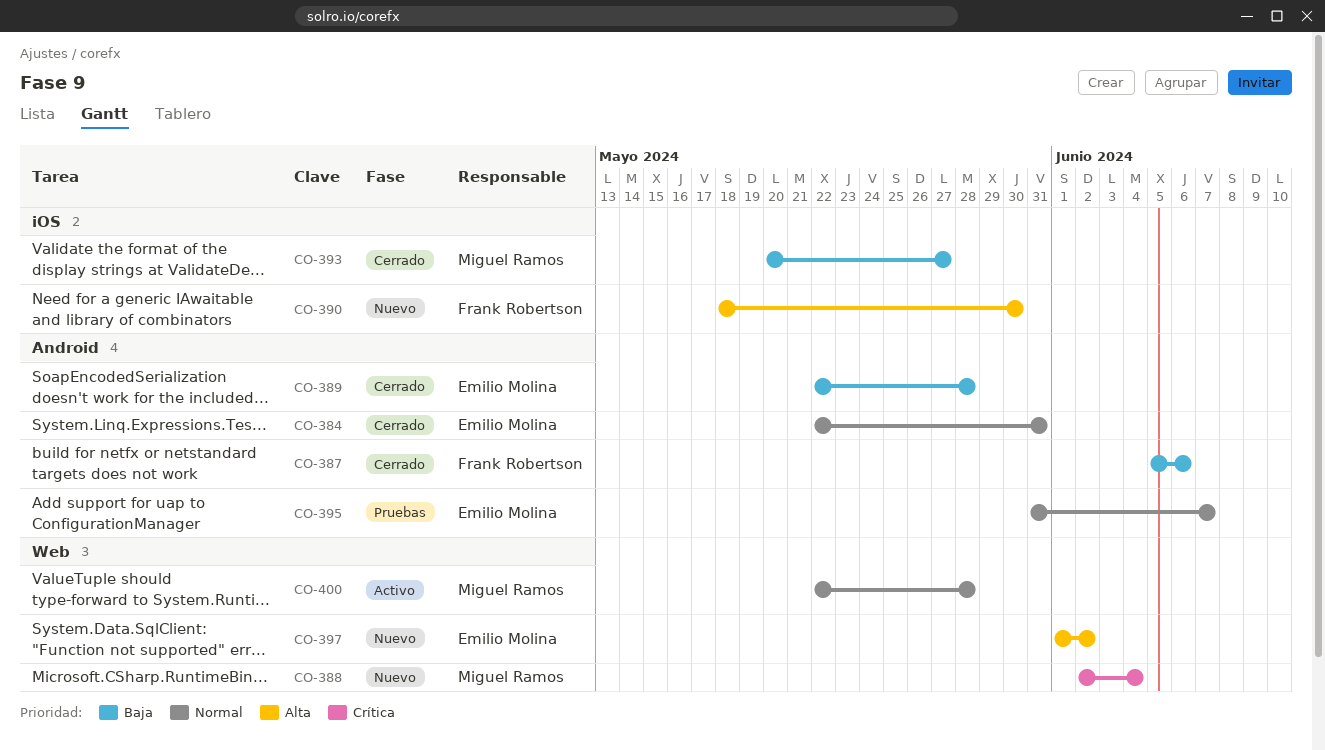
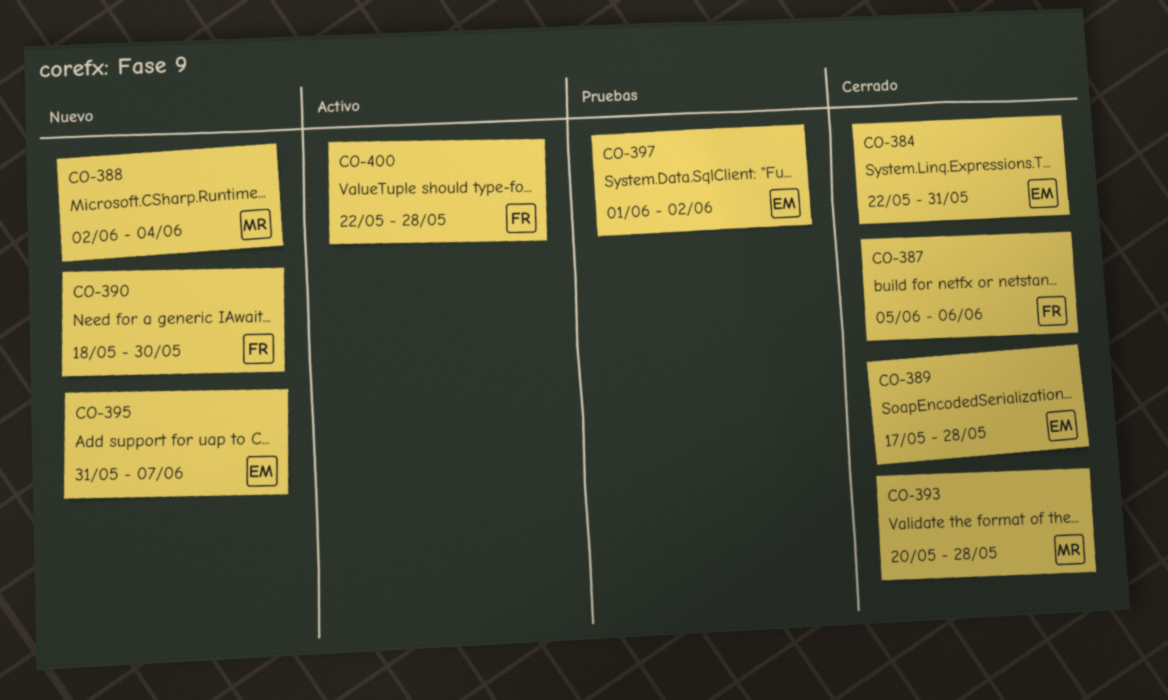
CO-389, start: May 22 -> May 17
CO-393, due: May 27 -> May 28
CO-395, status: Pruebas -> Nuevo
CO-397, status: Nuevo -> Pruebas
CO-400, owner: Miguel Ramos -> Frank Robertson

